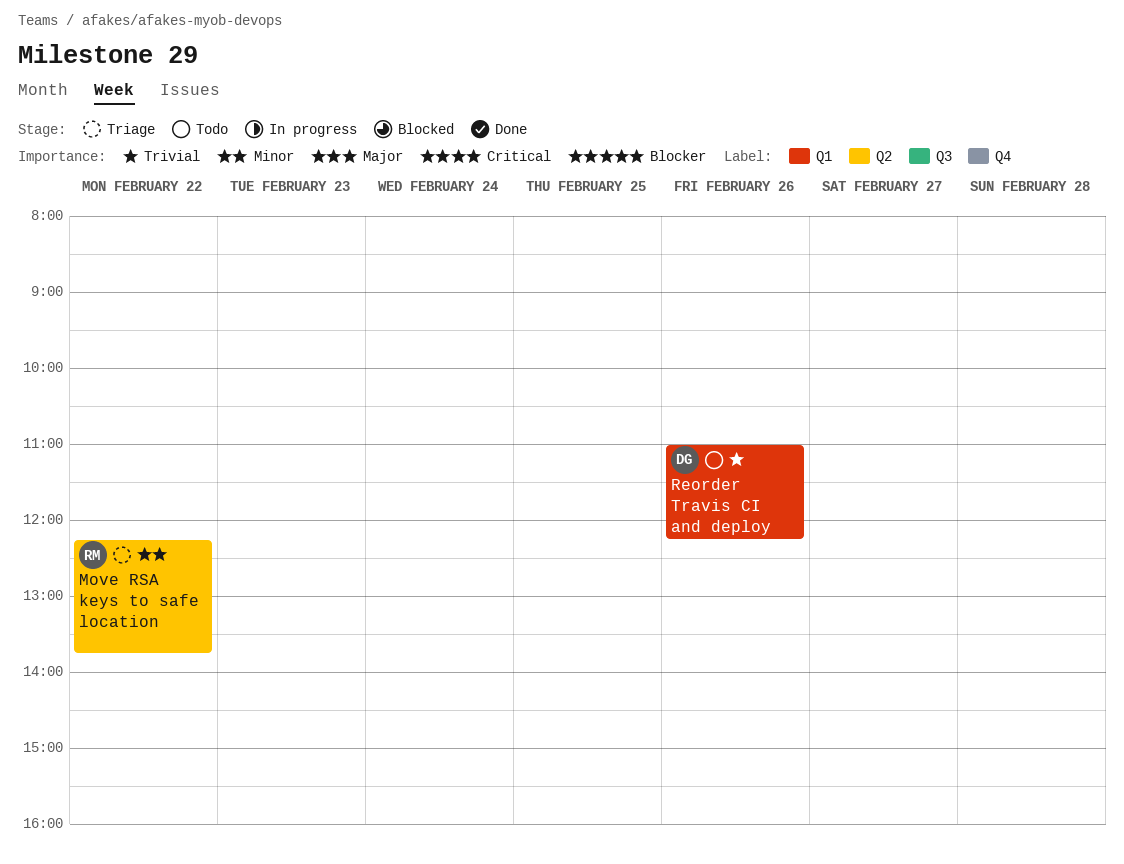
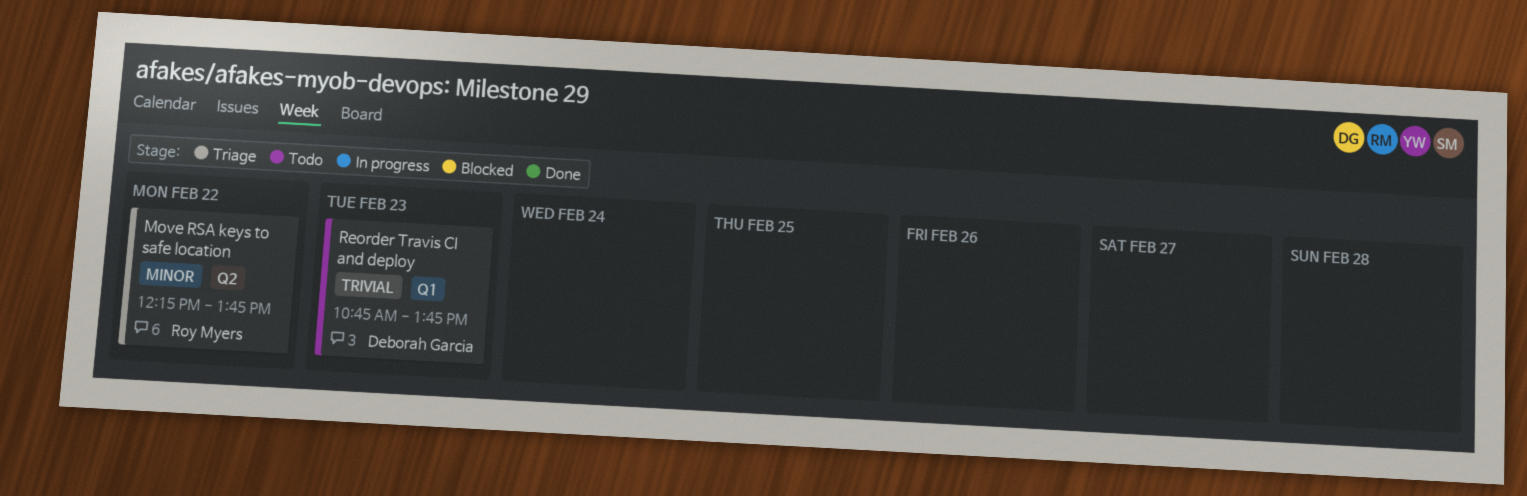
Reorder Travis CI and deploy, day: Feb 26 -> Feb 23
Reorder Travis CI and deploy, begins: 11:00 -> 10:45
Reorder Travis CI and deploy, ends: 12:15 -> 13:45

